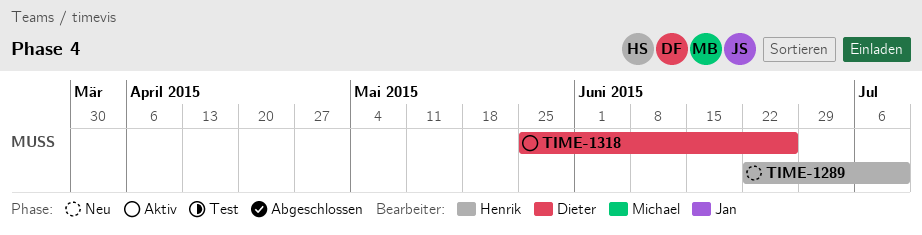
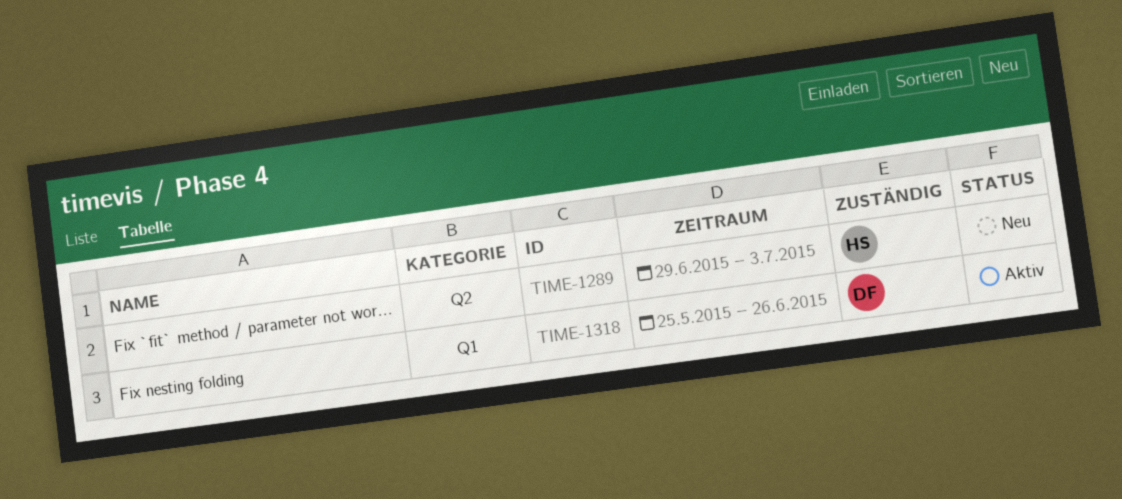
TIME-1289, start: Jun 22 -> Jun 29
TIME-1289, due: Jul 10 -> Jul 3

